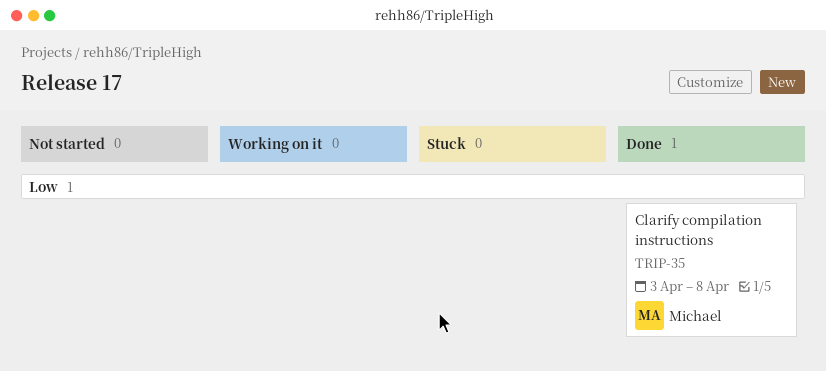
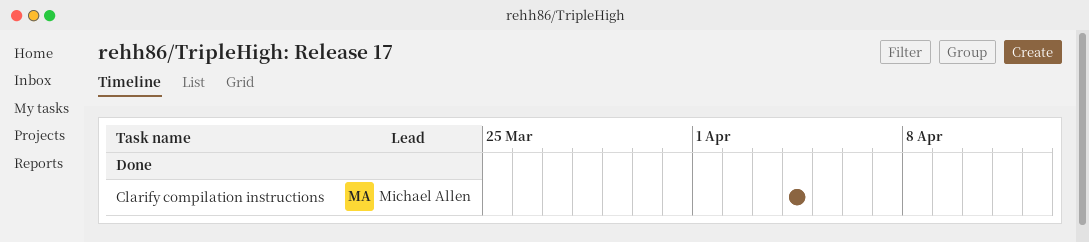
Clarify compilation instructions, start: Apr 3 -> Apr 4
Clarify compilation instructions, due: Apr 8 -> Apr 4

